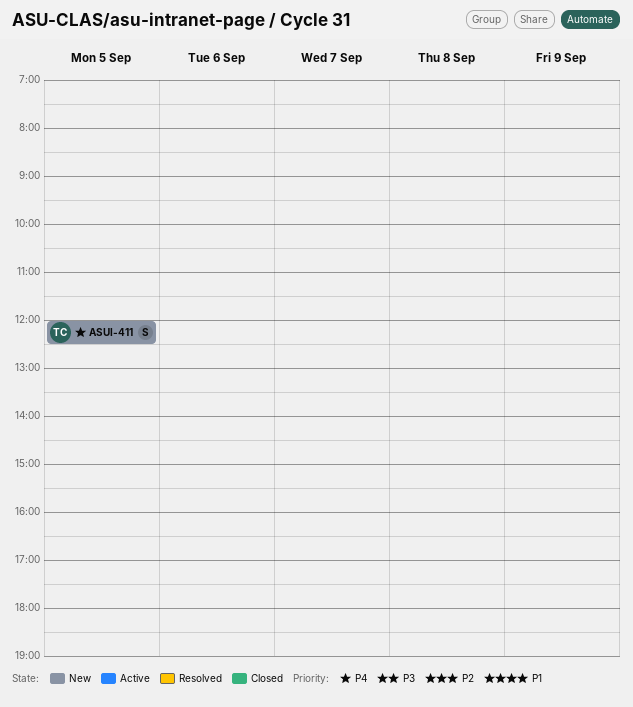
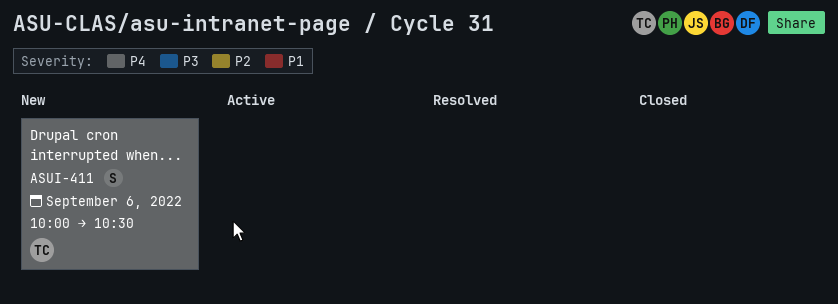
ASUI-411, day: Sep 5 -> Sep 6
ASUI-411, begins: 12:00 -> 10:00
ASUI-411, ends: 12:30 -> 10:30

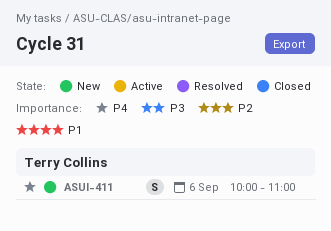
ASUI-411, ends: 10:30 -> 11:00

